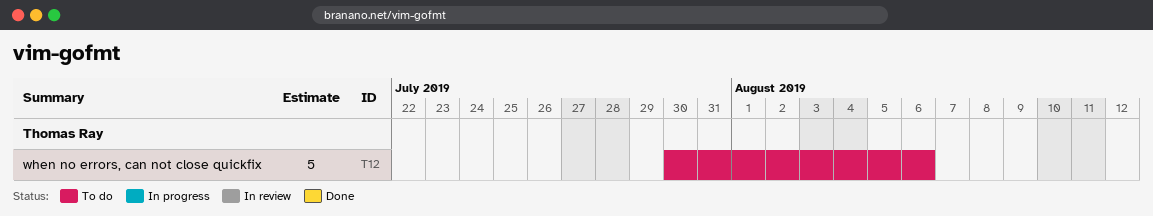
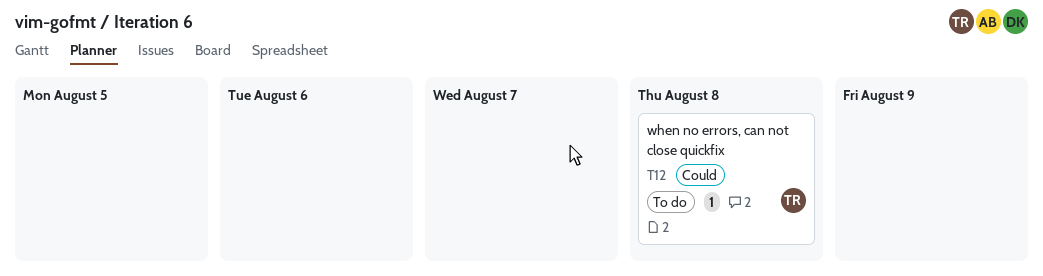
T12, estimate: 5 -> 1
T12, due: Aug 6 -> Aug 8

